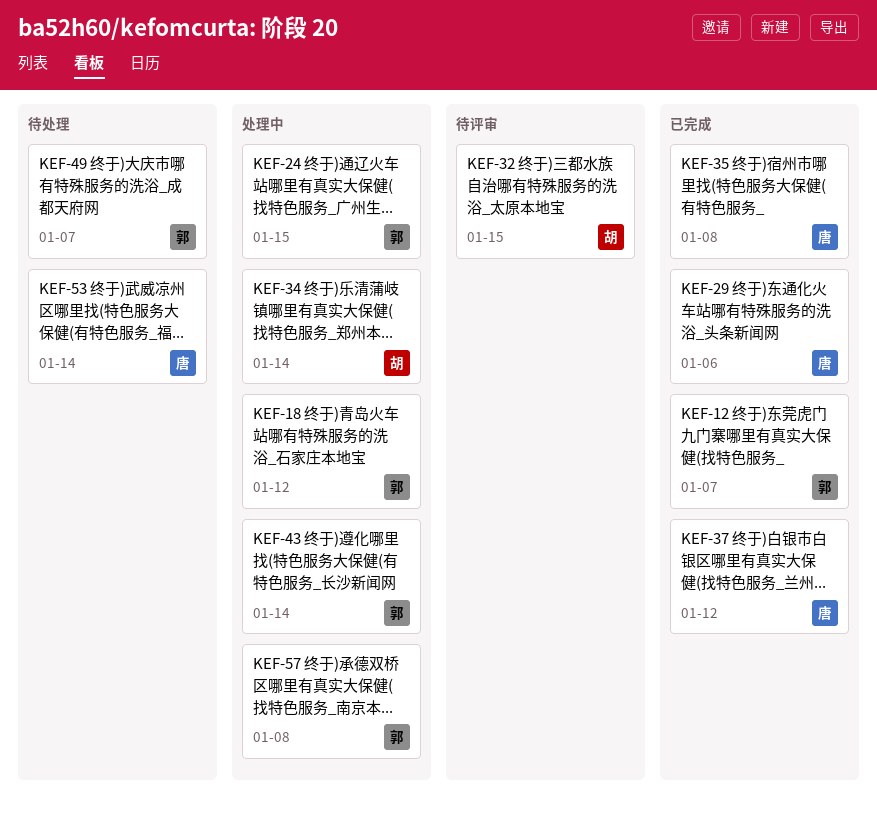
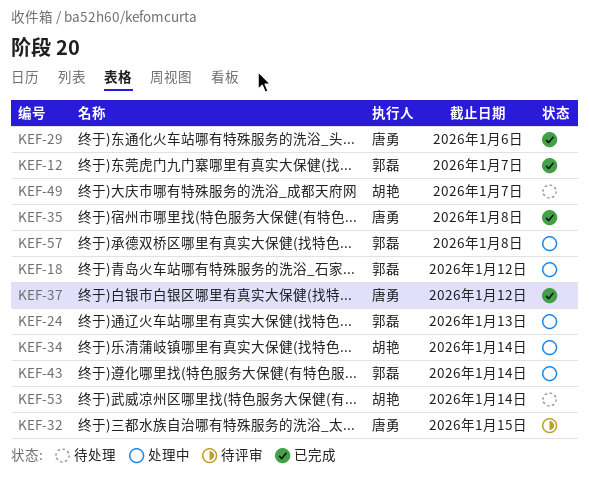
KEF-24, due: Jan 15 -> Jan 13
KEF-32, owner: 胡艳 -> 唐勇
KEF-49, owner: 郭磊 -> 胡艳
KEF-53, owner: 唐勇 -> 胡艳

